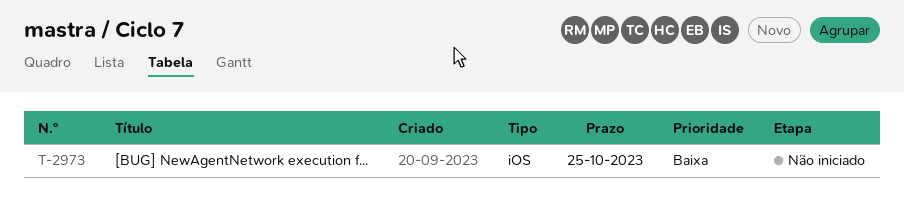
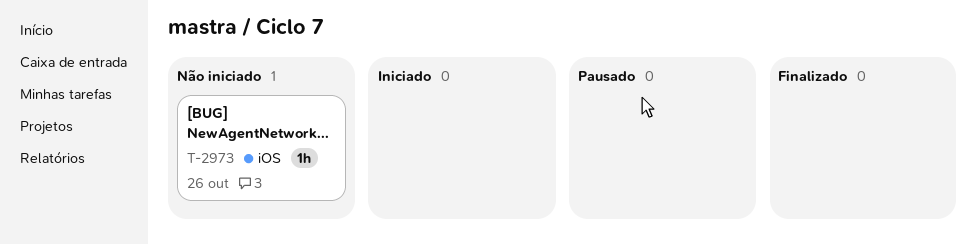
T-2973, due: Oct 25 -> Oct 26

